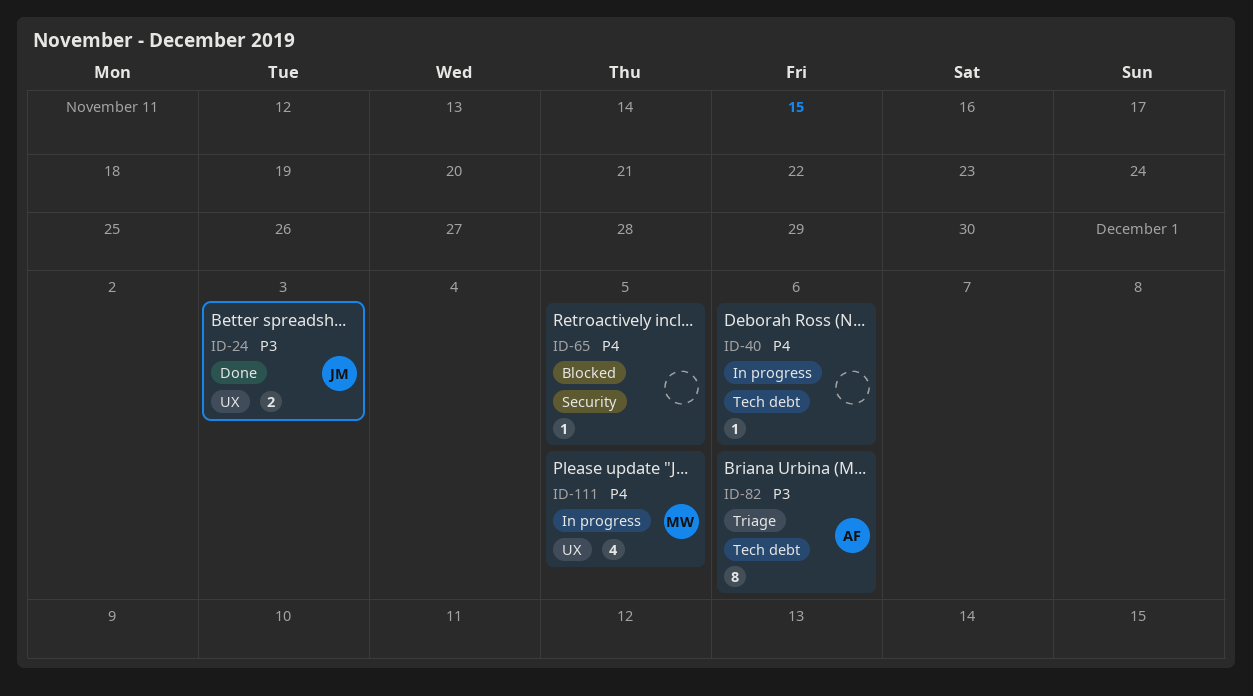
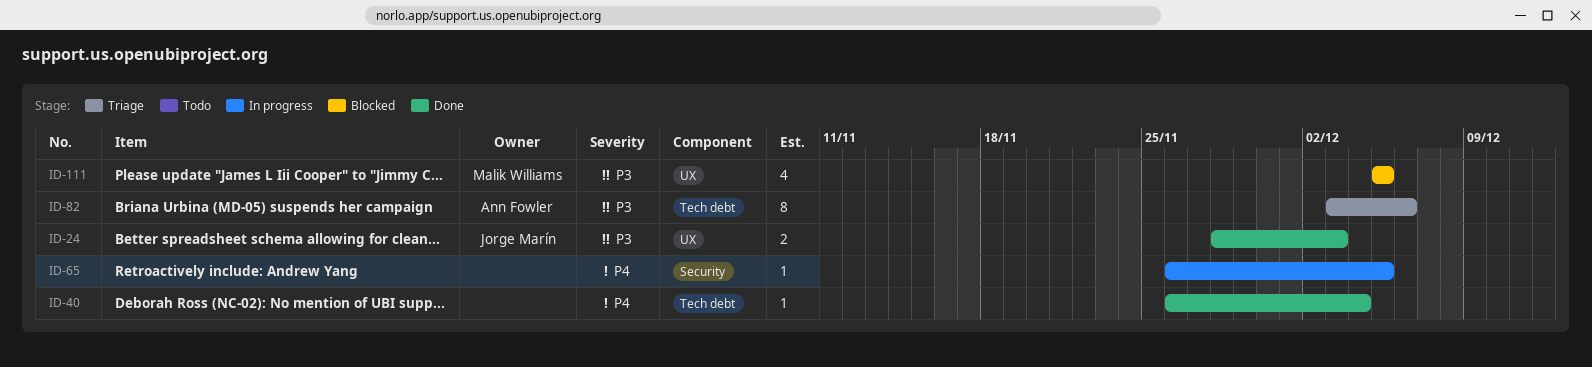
ID-40, status: In progress -> Done
ID-40, due: Dec 6 -> Dec 4
ID-65, status: Blocked -> In progress
ID-111, status: In progress -> Blocked
ID-111, priority: P4 -> P3

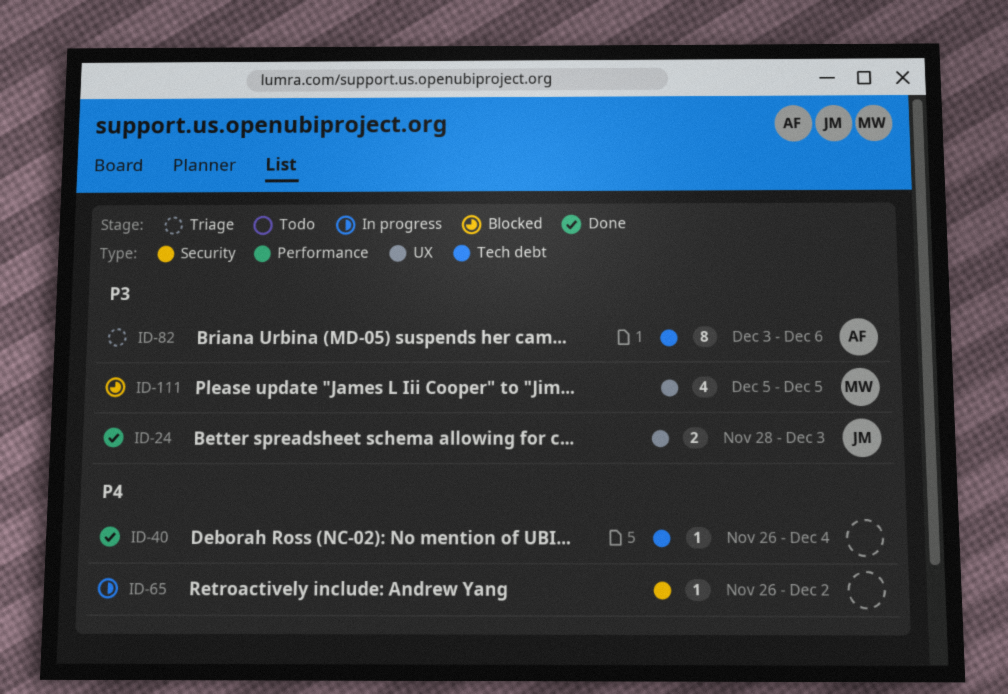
ID-65, due: Dec 5 -> Dec 2

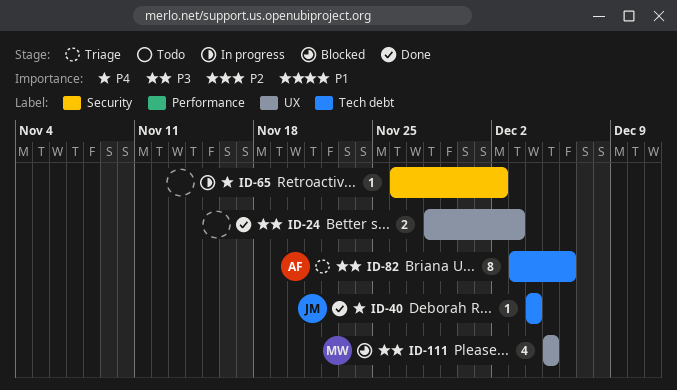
ID-24, owner: JM -> none
ID-40, owner: none -> JM
ID-40, start: Nov 26 -> Dec 4

